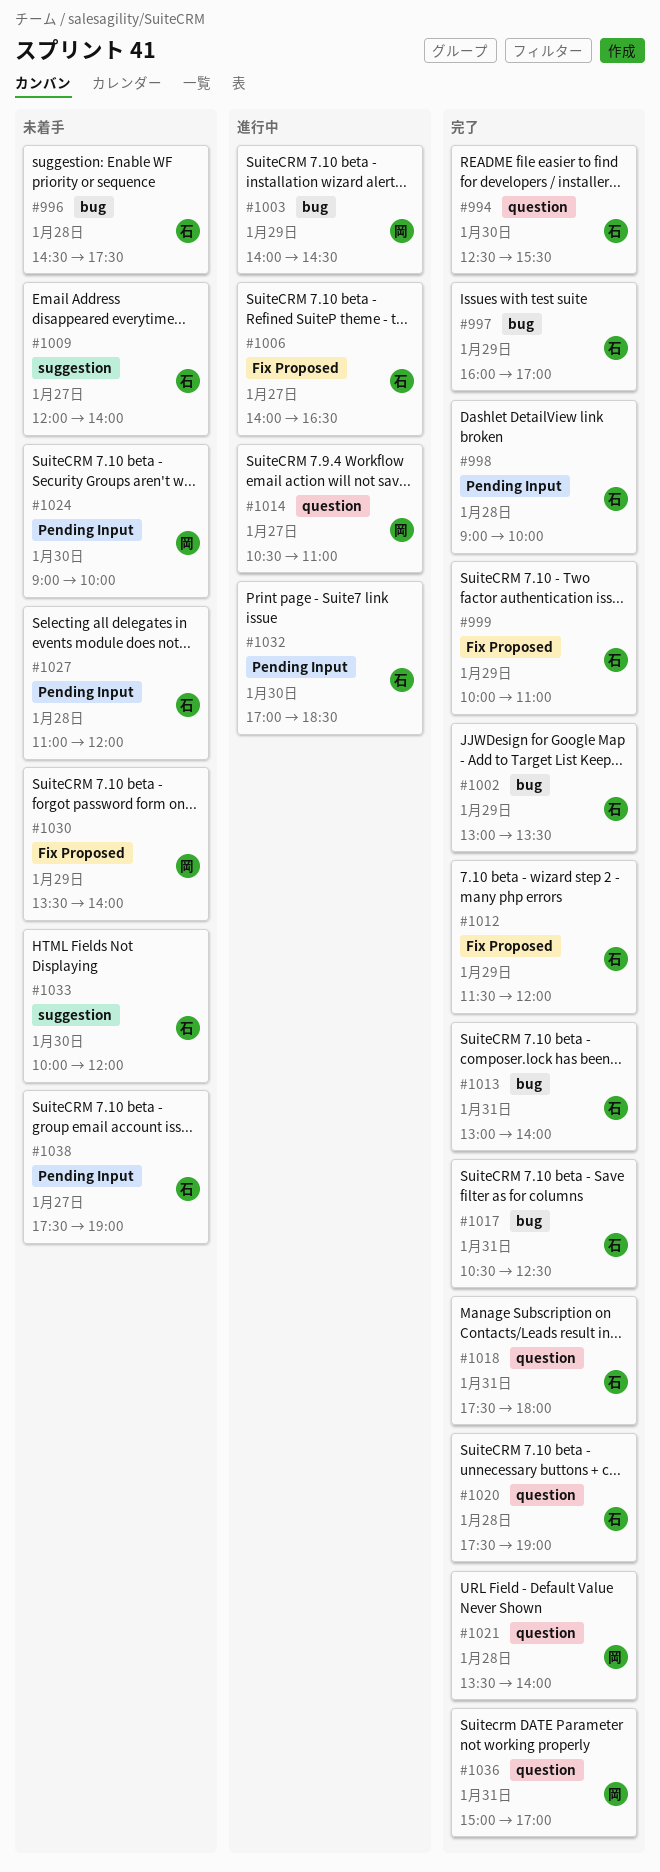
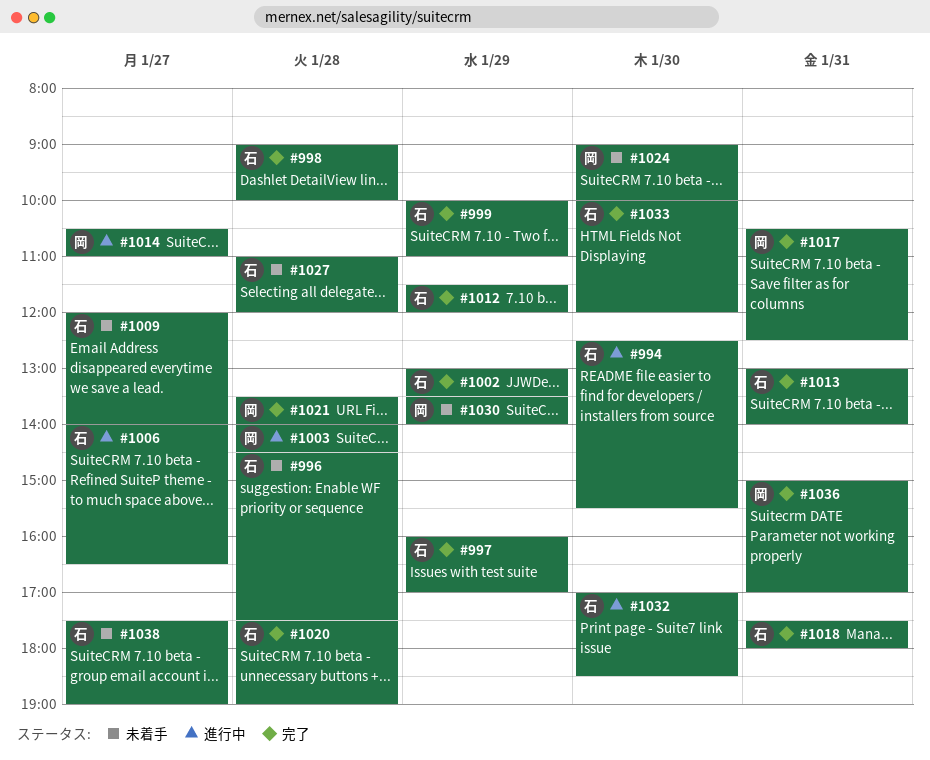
#994, status: 完了 -> 進行中
#1003, day: Jan 29 -> Jan 28
#1017, owner: 石 -> 岡
#1033, status: 未着手 -> 完了

